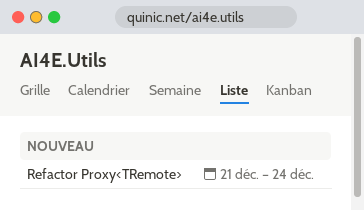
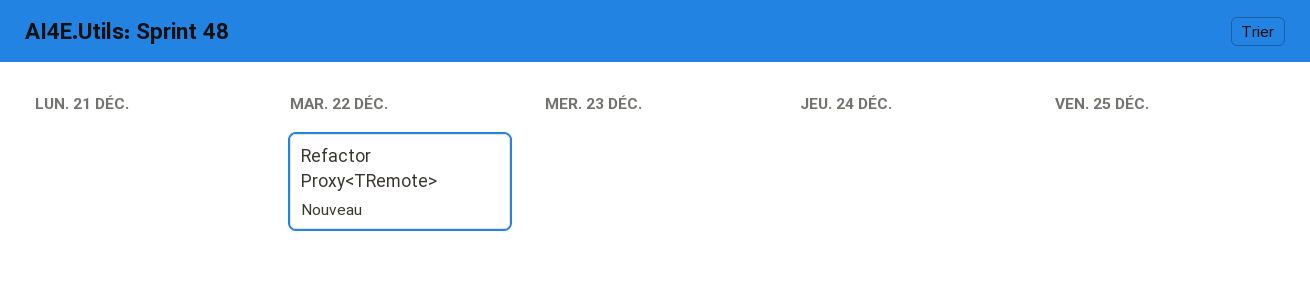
Refactor Proxy<TRemote>, due: Dec 24 -> Dec 22

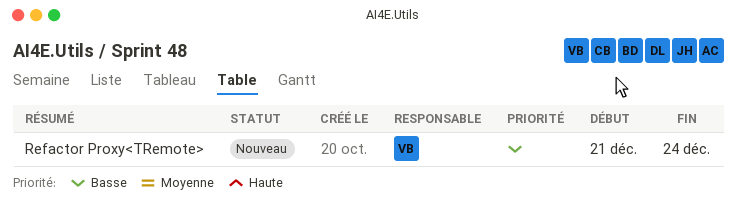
Refactor Proxy<TRemote>, due: Dec 22 -> Dec 24

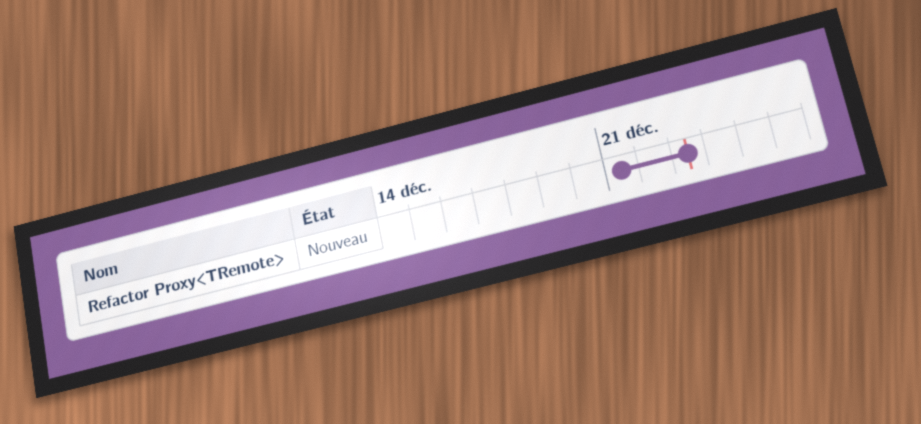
Refactor Proxy<TRemote>, due: Dec 24 -> Dec 23

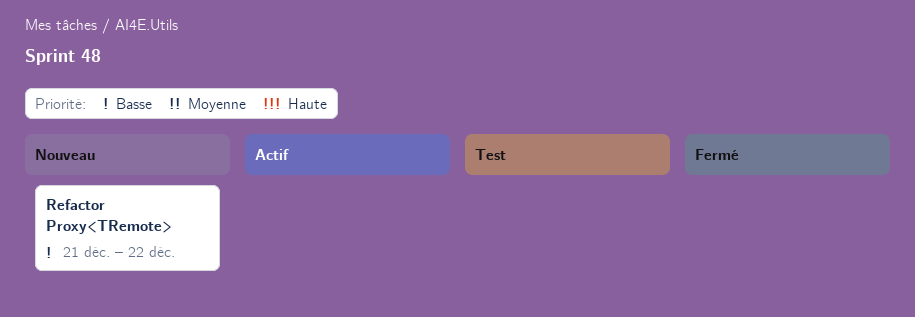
Refactor Proxy<TRemote>, due: Dec 23 -> Dec 22

